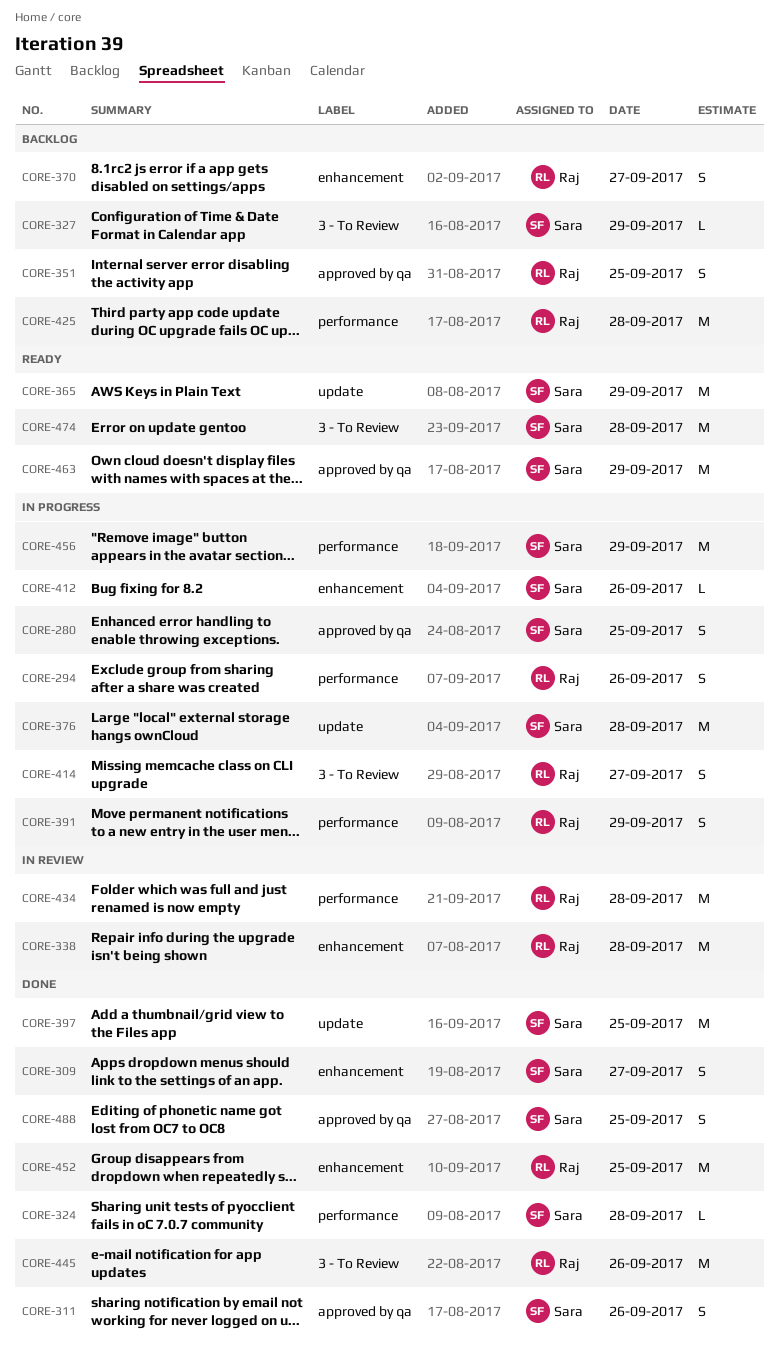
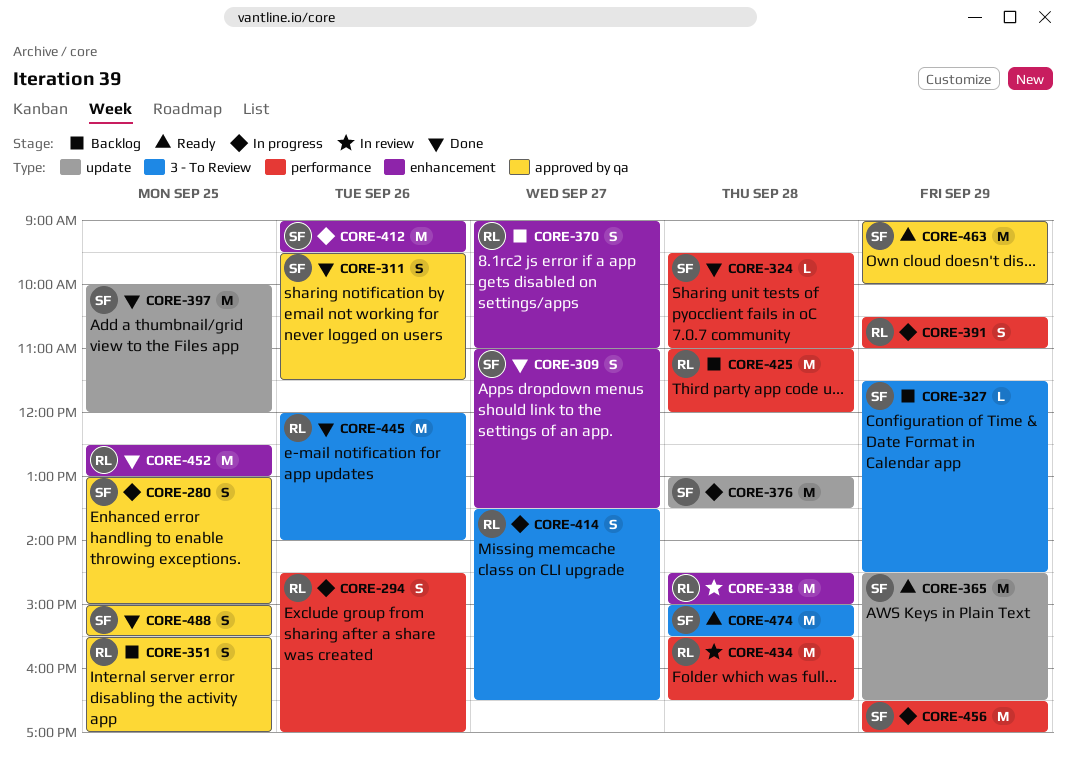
CORE-412, estimate: L -> M

